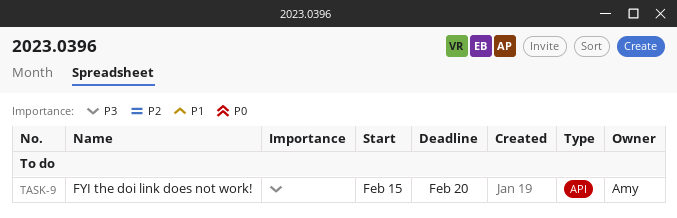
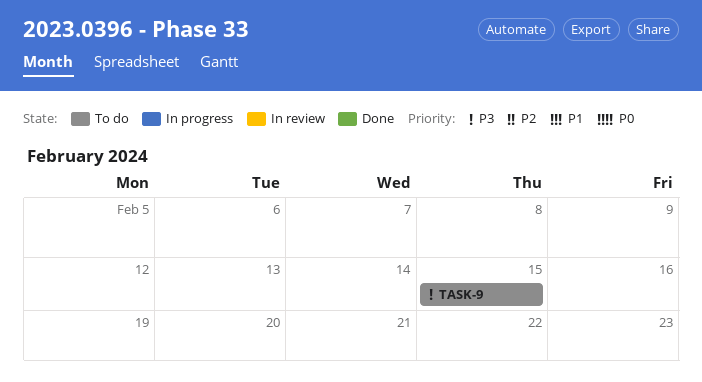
TASK-9, due: Feb 20 -> Feb 15

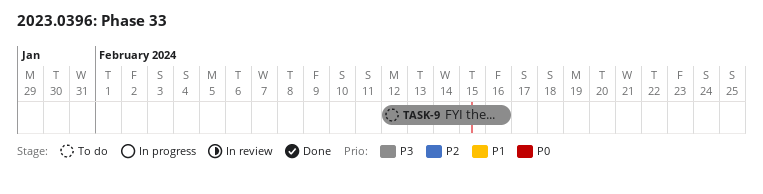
TASK-9, start: Feb 15 -> Feb 12
TASK-9, due: Feb 15 -> Feb 16

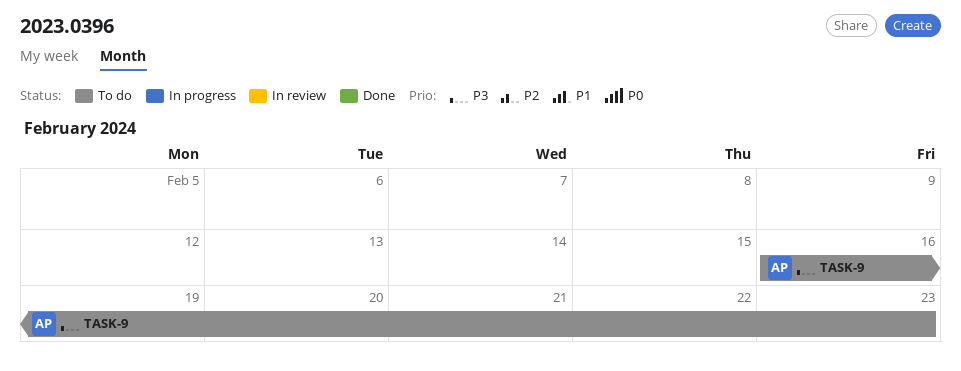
TASK-9, start: Feb 12 -> Feb 16
TASK-9, due: Feb 16 -> Feb 23

